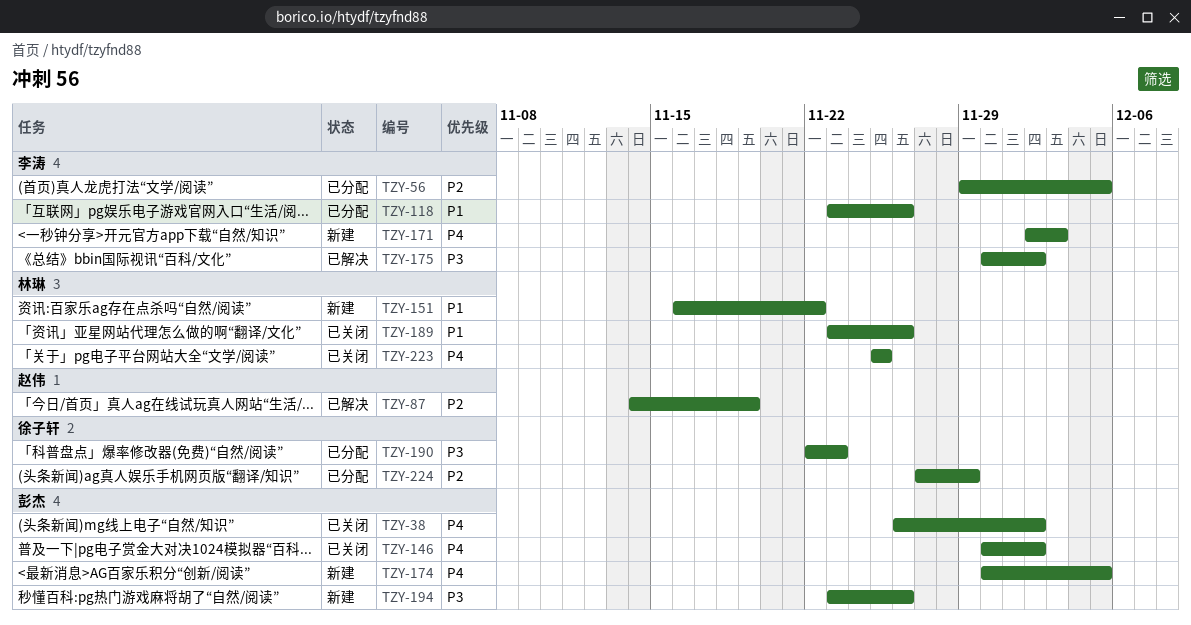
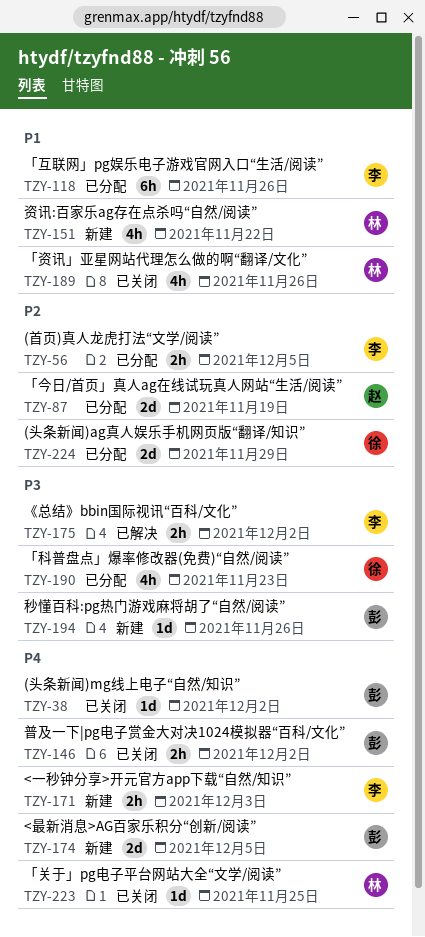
TZY-87, status: 已解决 -> 已分配

